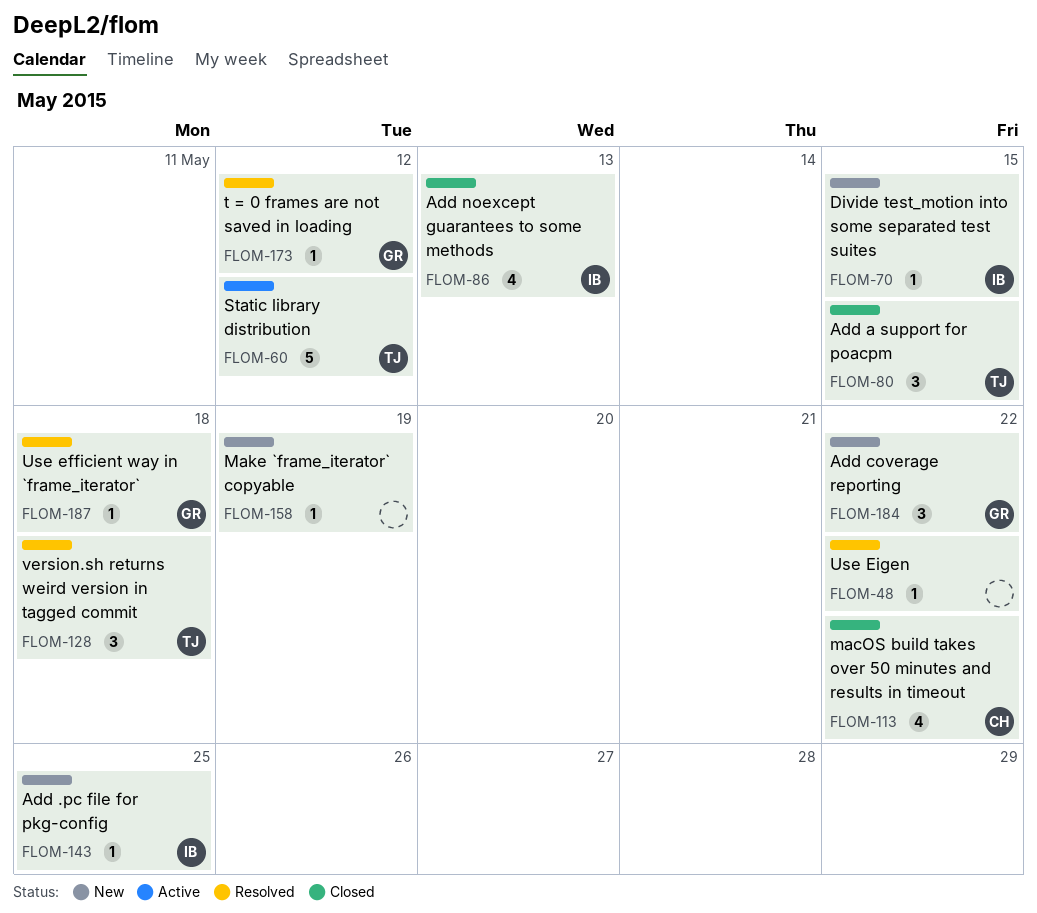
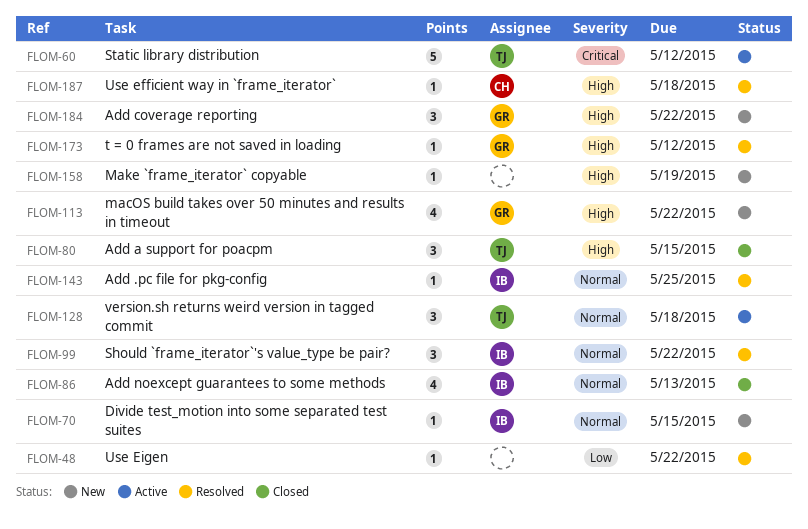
FLOM-99: none -> present
FLOM-113, status: Closed -> New
FLOM-113, owner: CH -> GR
FLOM-128, status: Resolved -> Active
FLOM-143, status: New -> Resolved
FLOM-187, owner: GR -> CH

